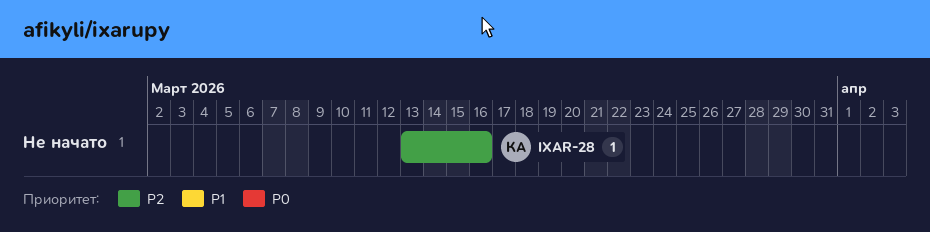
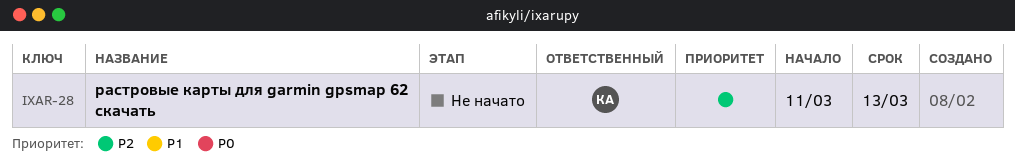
IXAR-28, start: Mar 13 -> Mar 11
IXAR-28, due: Mar 16 -> Mar 13

